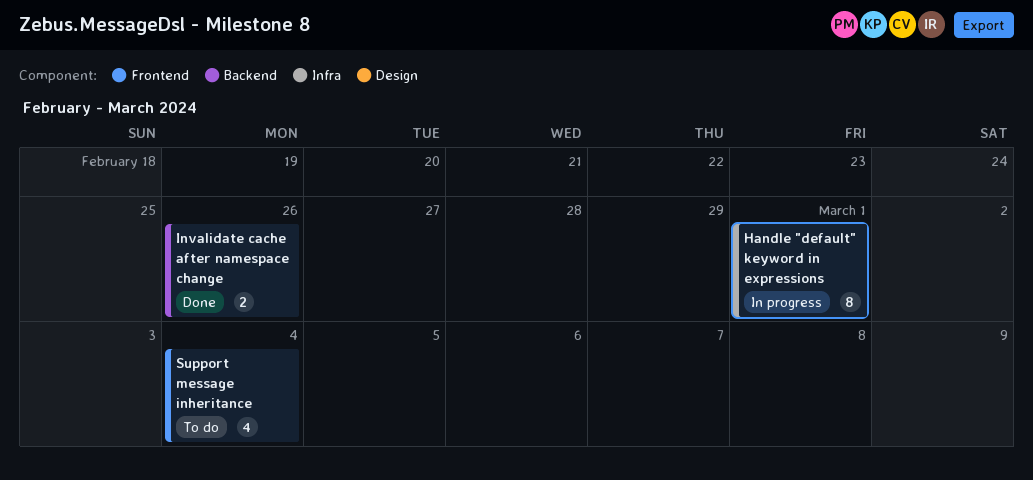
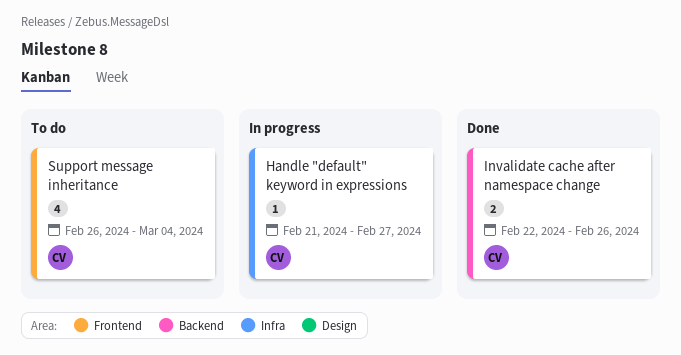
Handle "default" keyword in expressions, estimate: 8 -> 1
Handle "default" keyword in expressions, due: Mar 1 -> Feb 27

